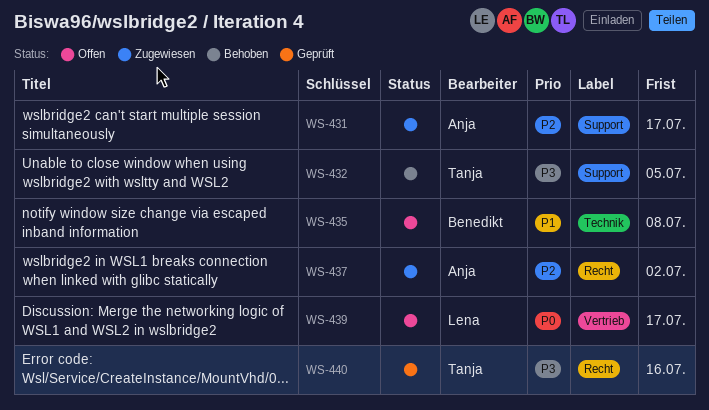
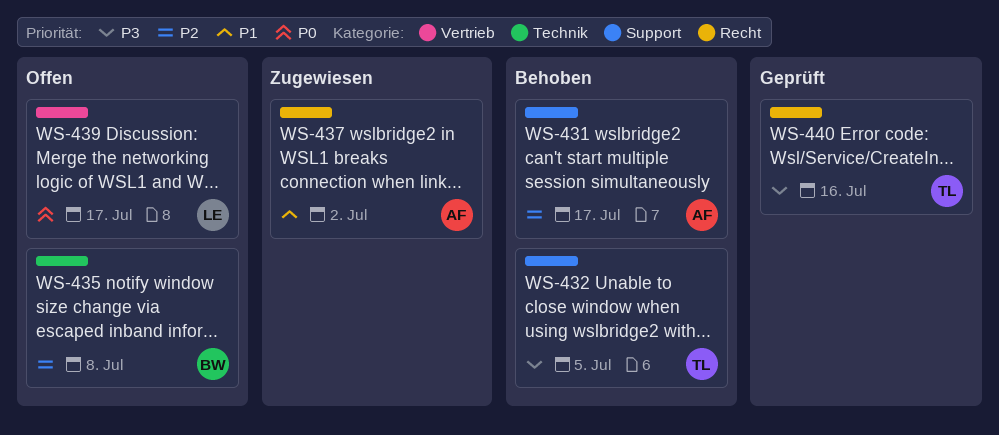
WS-431, status: Zugewiesen -> Behoben
WS-435, priority: P1 -> P2
WS-437, priority: P2 -> P1

